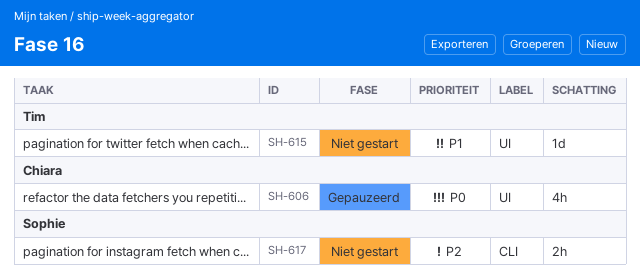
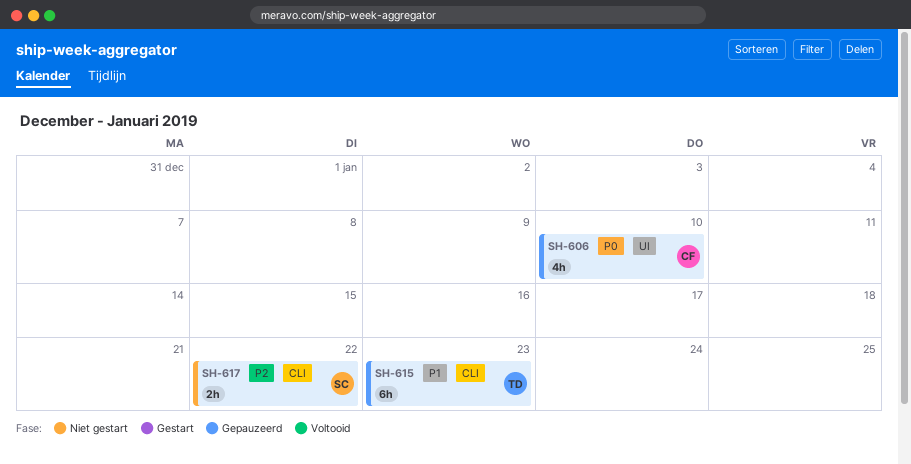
SH-615, status: Niet gestart -> Gepauzeerd
SH-615, label: UI -> CLI
SH-615, estimate: 1d -> 6h

